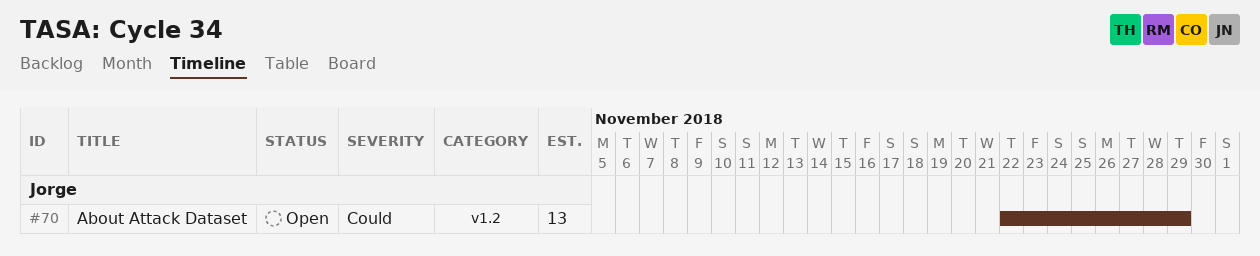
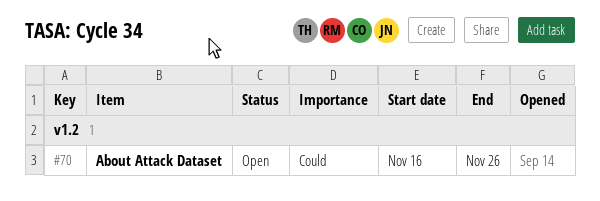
#70, start: Nov 22 -> Nov 16
#70, due: Nov 29 -> Nov 26

